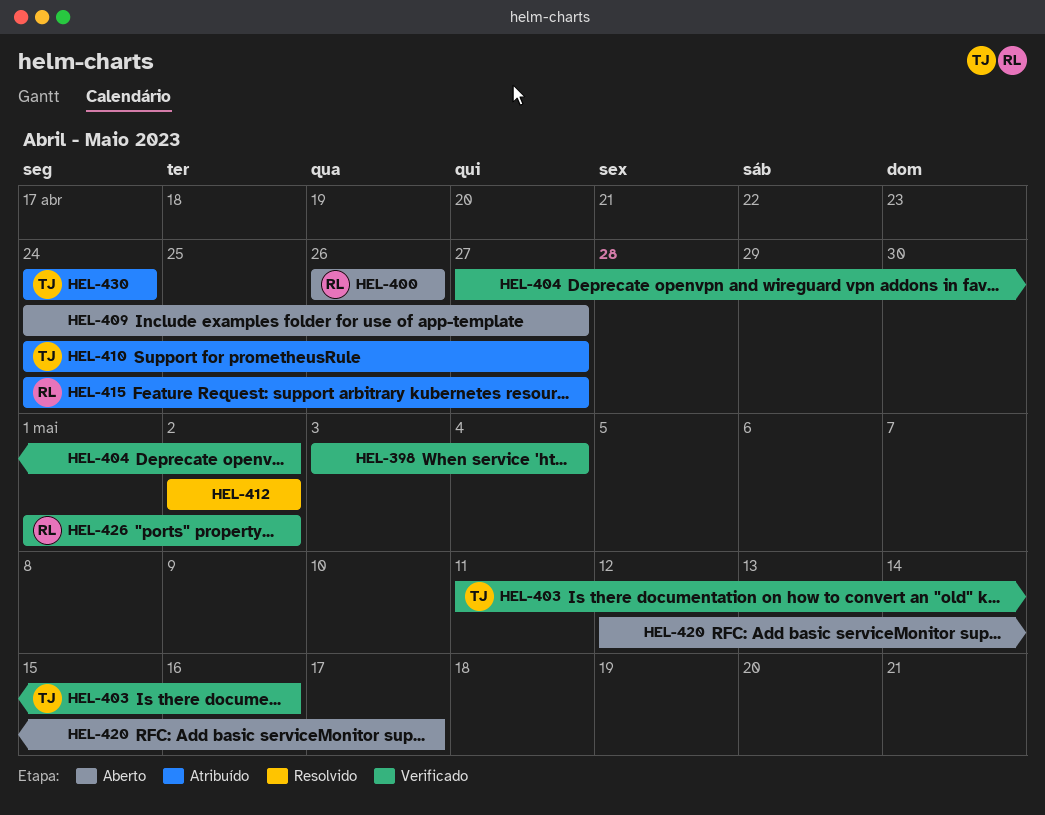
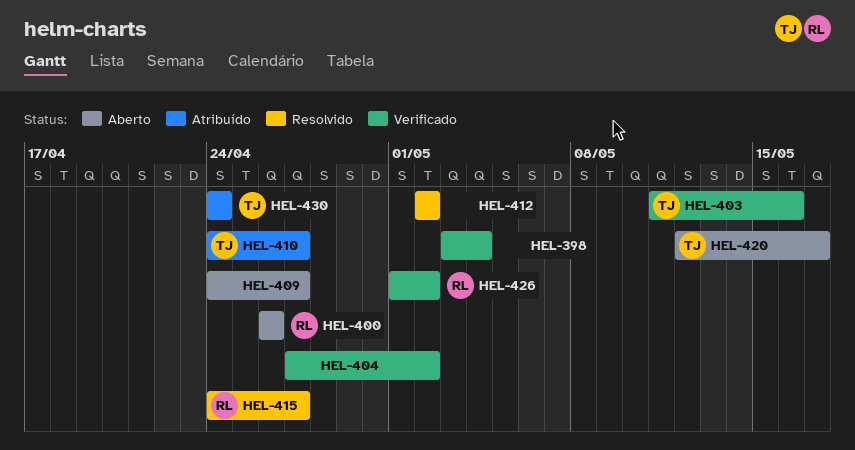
HEL-415, status: Atribuído -> Resolvido
HEL-420, owner: none -> TJ

